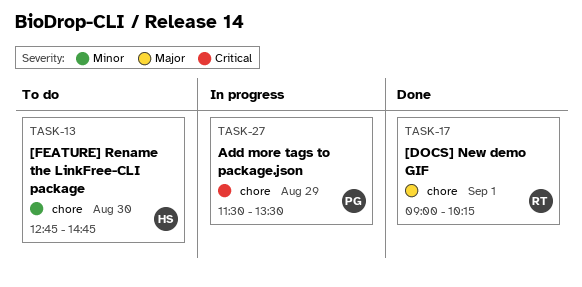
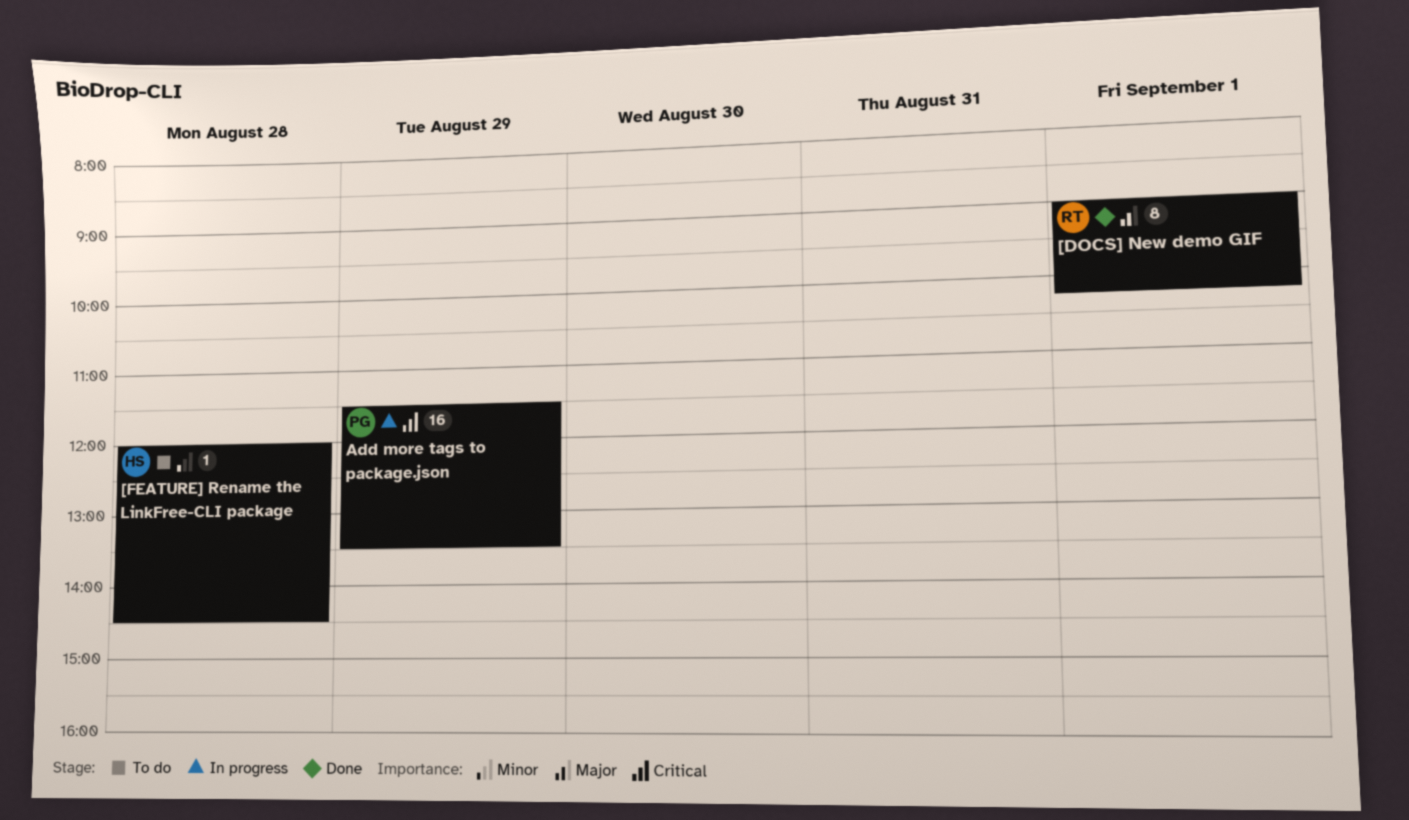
[FEATURE] Rename the LinkFree-CLI package, day: Aug 30 -> Aug 28
[FEATURE] Rename the LinkFree-CLI package, begins: 12:45 -> 12:00
[FEATURE] Rename the LinkFree-CLI package, ends: 14:45 -> 14:30

